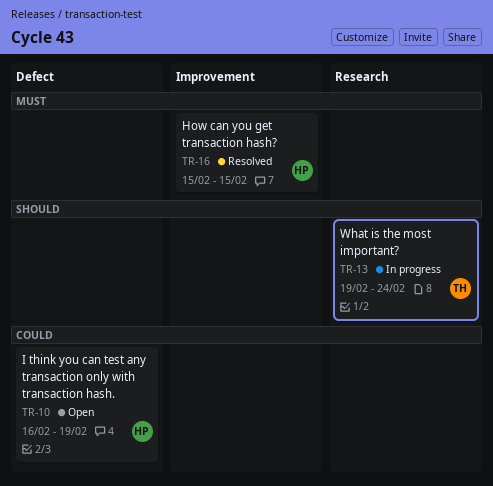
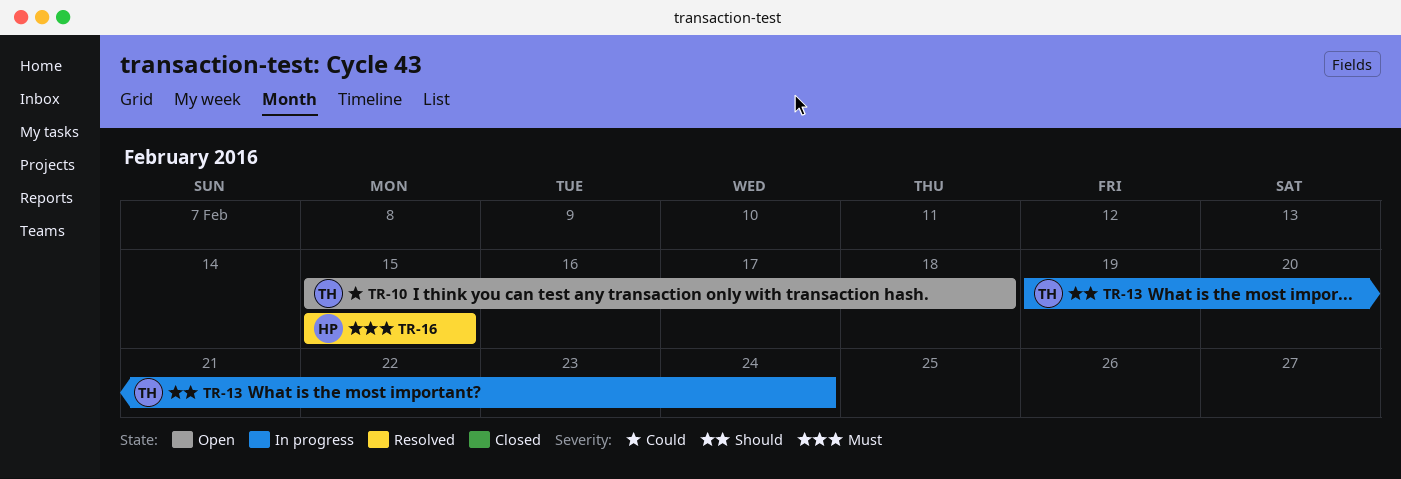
TR-10, owner: HP -> TH
TR-10, start: Feb 16 -> Feb 15
TR-10, due: Feb 19 -> Feb 18

